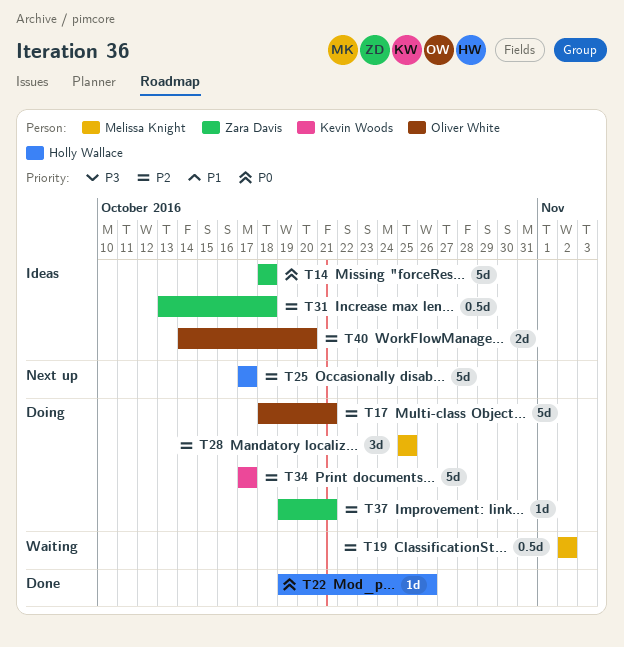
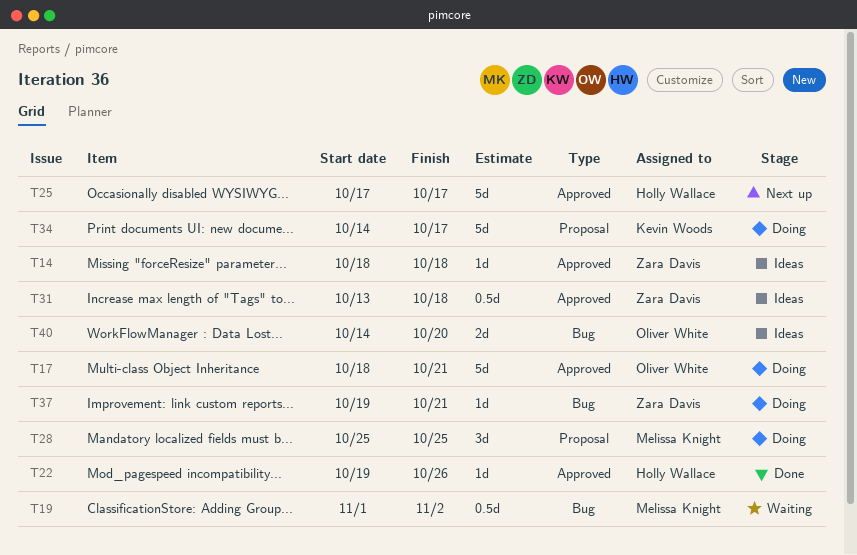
T14, estimate: 5d -> 1d
T19, start: Nov 2 -> Nov 1
T34, start: Oct 17 -> Oct 14

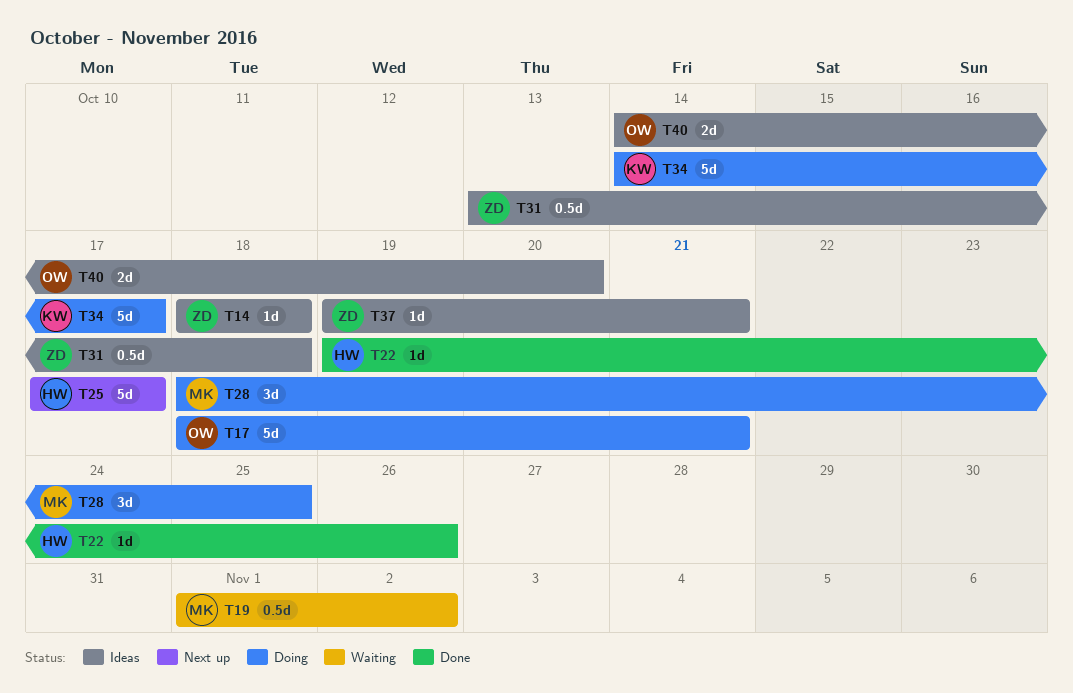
T28, start: Oct 25 -> Oct 18
T37, status: Doing -> Ideas

